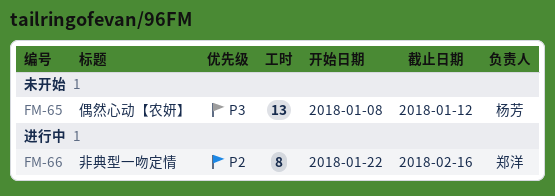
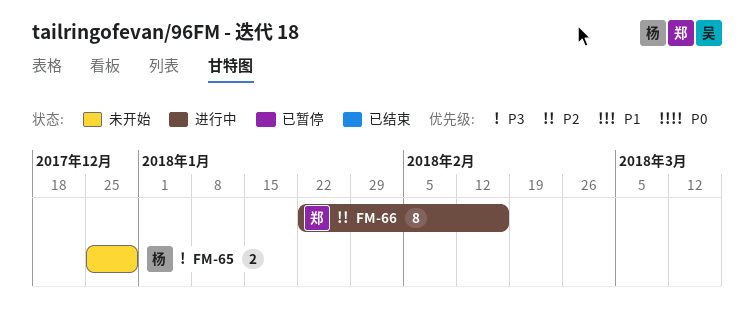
FM-65, estimate: 13 -> 2
FM-65, start: Jan 8 -> Dec 25
FM-65, due: Jan 12 -> Dec 29

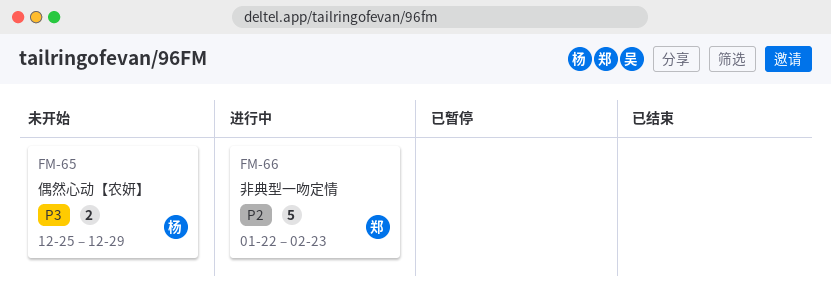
FM-66, estimate: 8 -> 5
FM-66, due: Feb 16 -> Feb 23

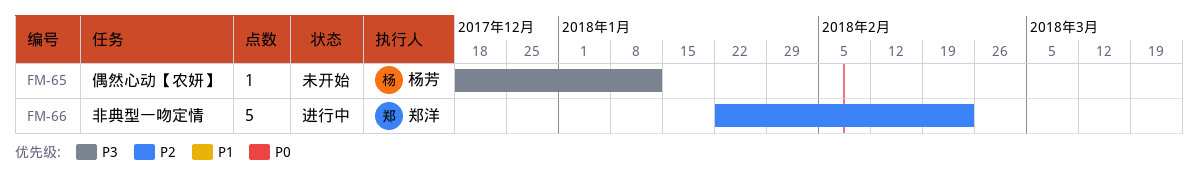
FM-65, estimate: 2 -> 1
FM-65, start: Dec 25 -> Dec 18
FM-65, due: Dec 29 -> Jan 12

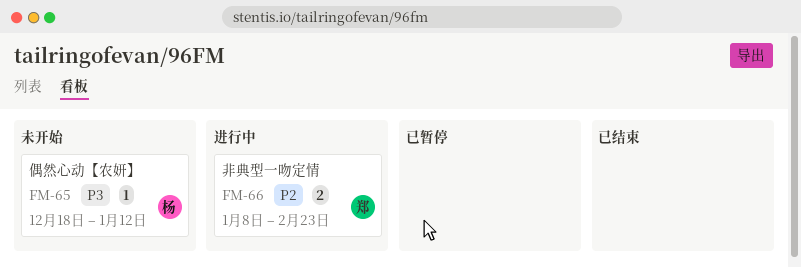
FM-66, estimate: 5 -> 2
FM-66, start: Jan 22 -> Jan 8

